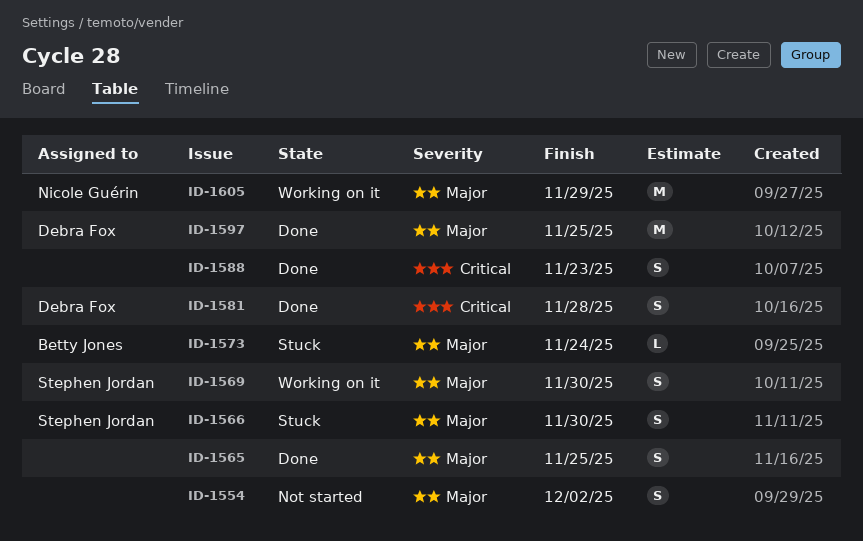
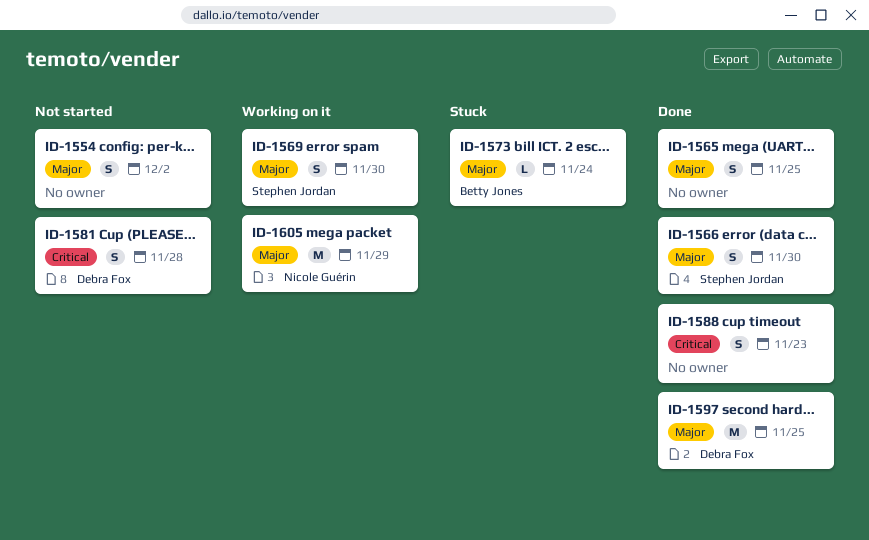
ID-1566, status: Stuck -> Done
ID-1581, status: Done -> Not started

